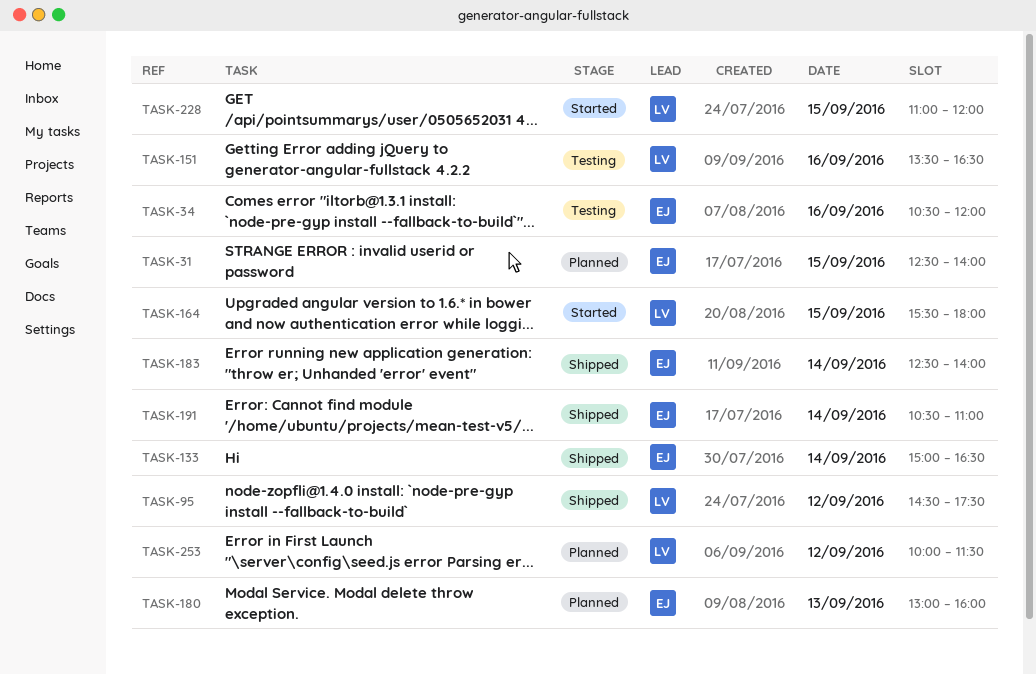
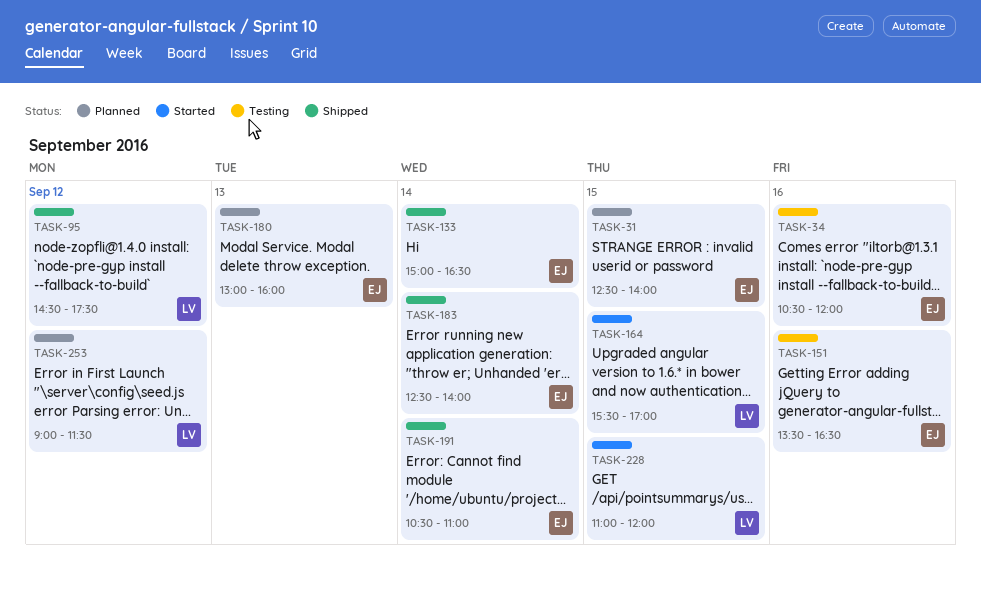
TASK-151, owner: LV -> EJ
TASK-164, ends: 18:00 -> 17:00
TASK-253, begins: 10:00 -> 09:00

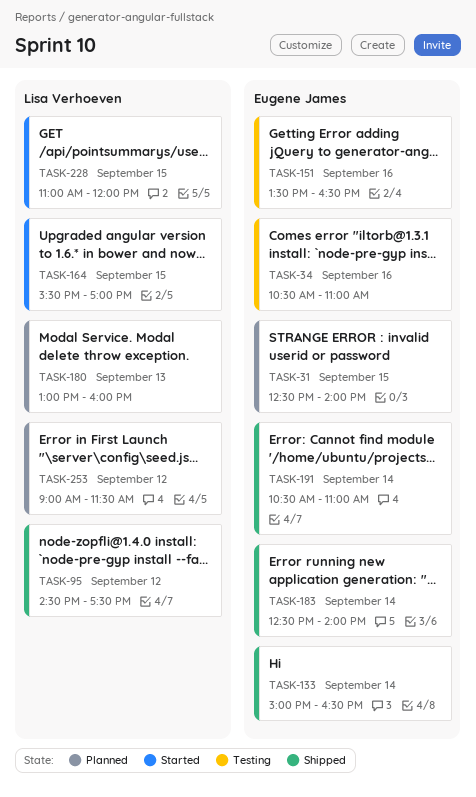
TASK-34, ends: 12:00 -> 11:00
TASK-180, owner: Eugene James -> Lisa Verhoeven

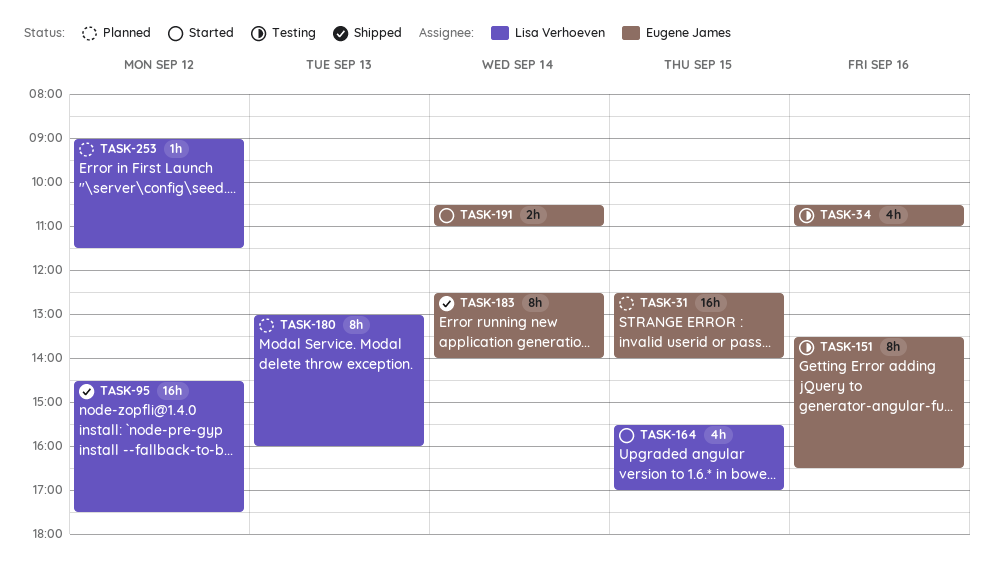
TASK-133: present -> none
TASK-191, status: Shipped -> Started
TASK-228: present -> none

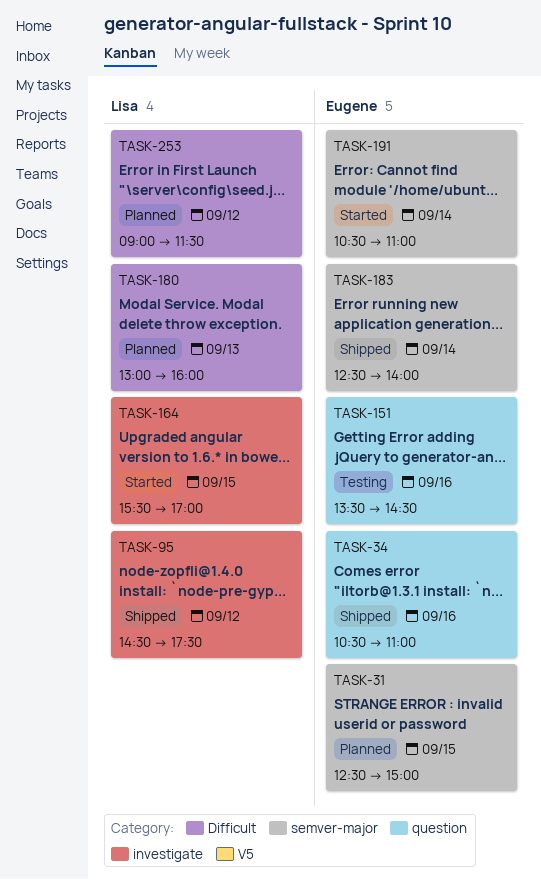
TASK-31, ends: 14:00 -> 15:00
TASK-34, status: Testing -> Shipped
TASK-151, ends: 16:30 -> 14:30

